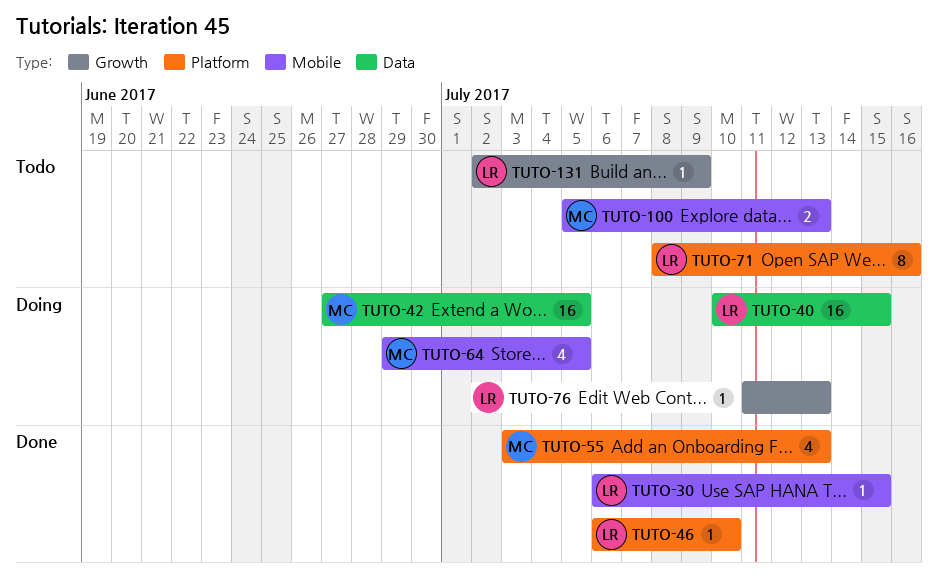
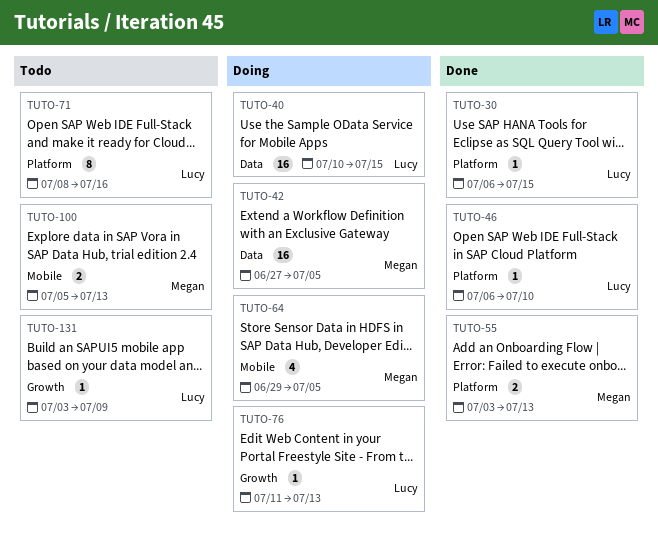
TUTO-30, label: Mobile -> Platform
TUTO-55, estimate: 4 -> 2
TUTO-131, start: Jul 2 -> Jul 3

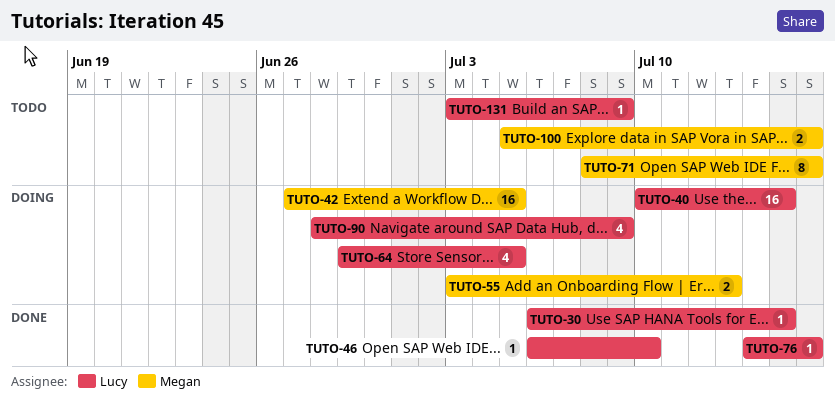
TUTO-55, status: Done -> Doing
TUTO-64, owner: Megan -> Lucy
TUTO-71, owner: Lucy -> Megan
TUTO-76, status: Doing -> Done
TUTO-76, start: Jul 11 -> Jul 14
TUTO-76, due: Jul 13 -> Jul 16
TUTO-90: none -> present
TUTO-100, due: Jul 13 -> Jul 16

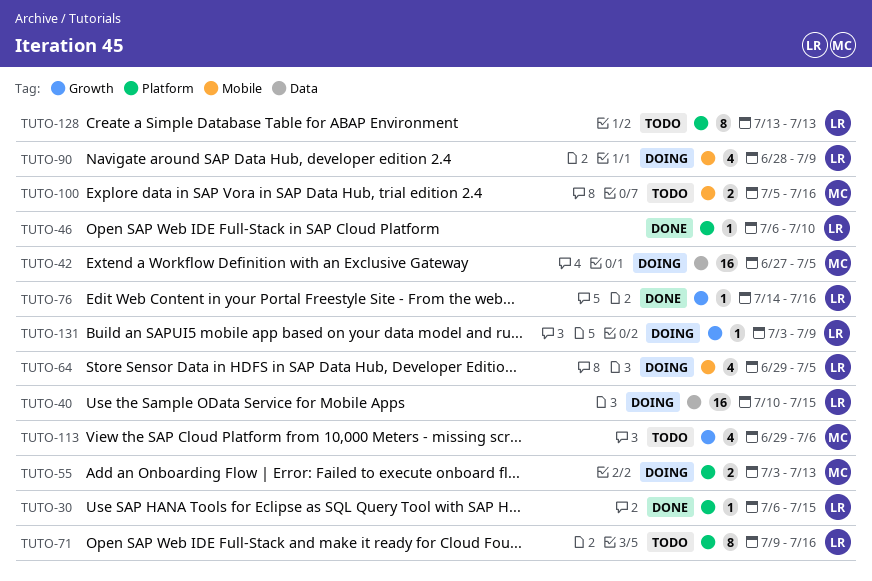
TUTO-71, owner: Megan -> Lucy
TUTO-71, start: Jul 8 -> Jul 9
TUTO-113: none -> present
TUTO-128: none -> present
TUTO-131, status: Todo -> Doing

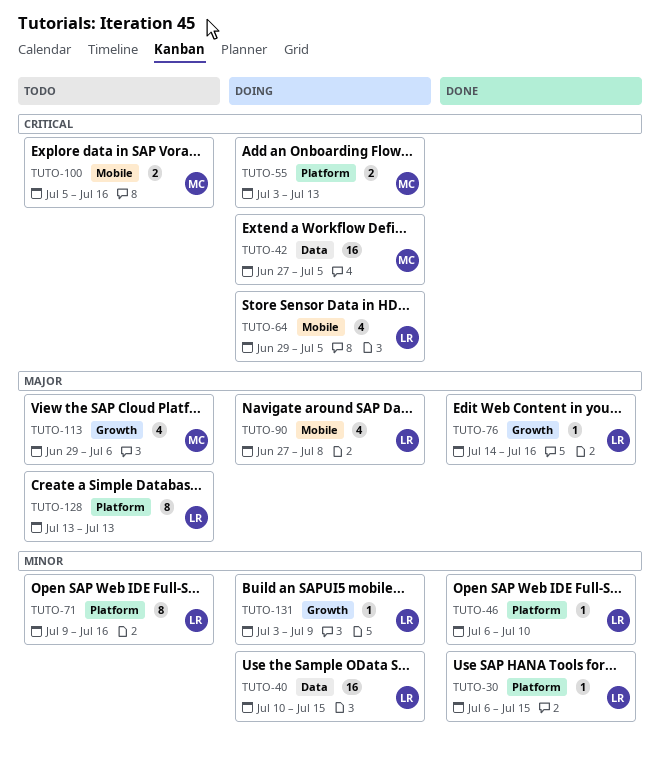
TUTO-90, start: Jun 28 -> Jun 27
TUTO-90, due: Jul 9 -> Jul 8

